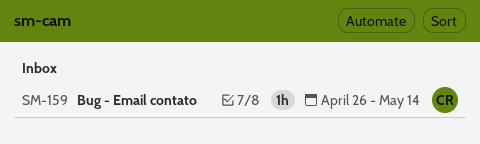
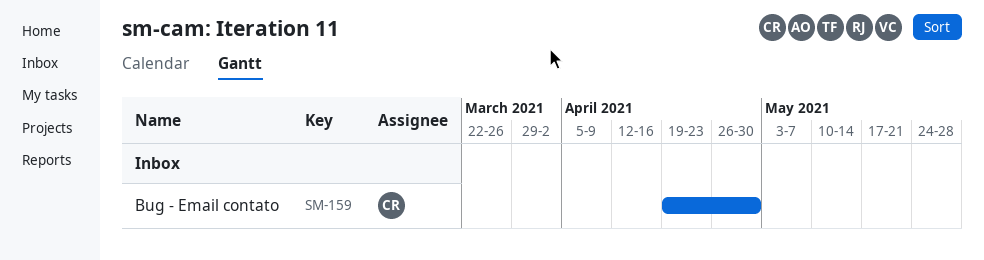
SM-159, start: Apr 26 -> Apr 19
SM-159, due: May 14 -> Apr 30

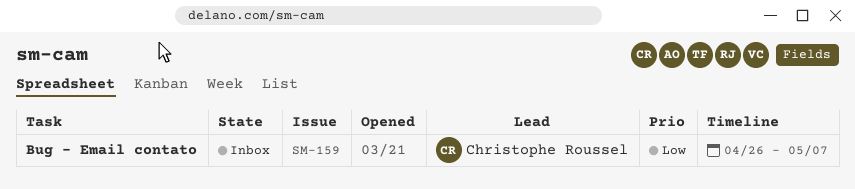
SM-159, start: Apr 19 -> Apr 26
SM-159, due: Apr 30 -> May 7

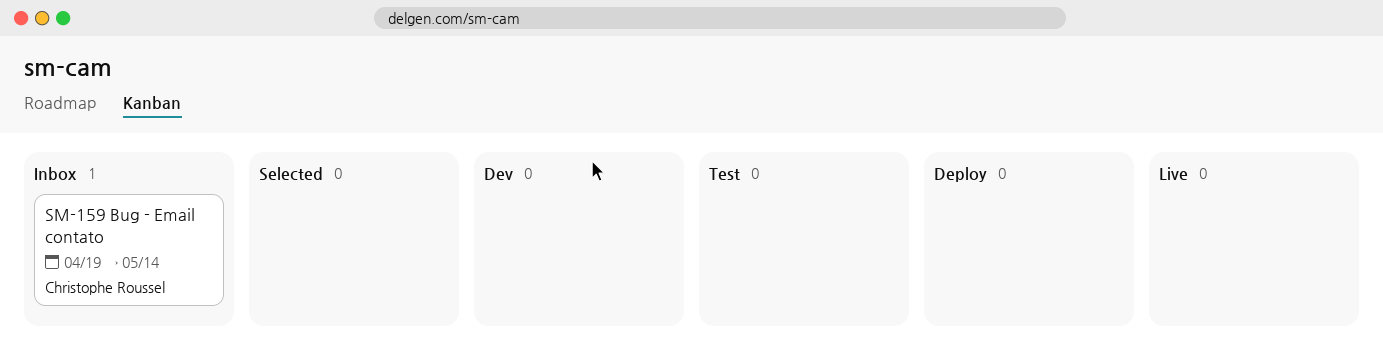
SM-159, start: Apr 26 -> Apr 19
SM-159, due: May 7 -> May 14

